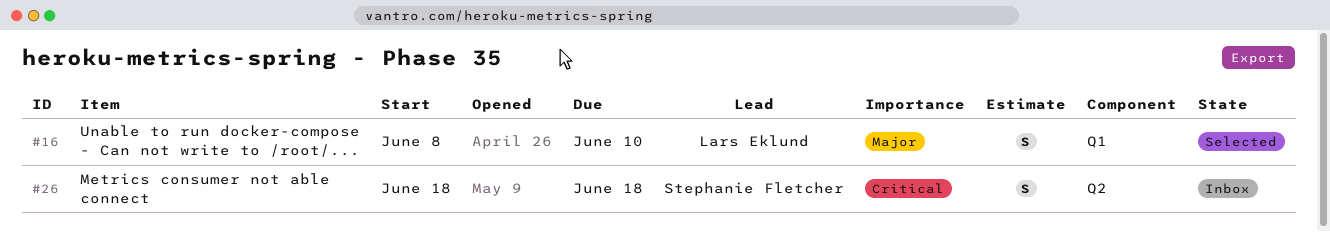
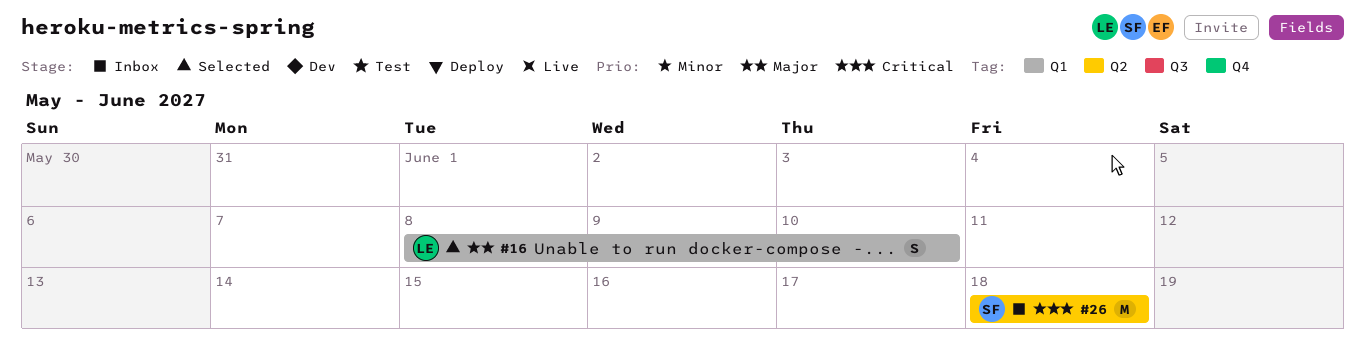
#26, estimate: S -> M

